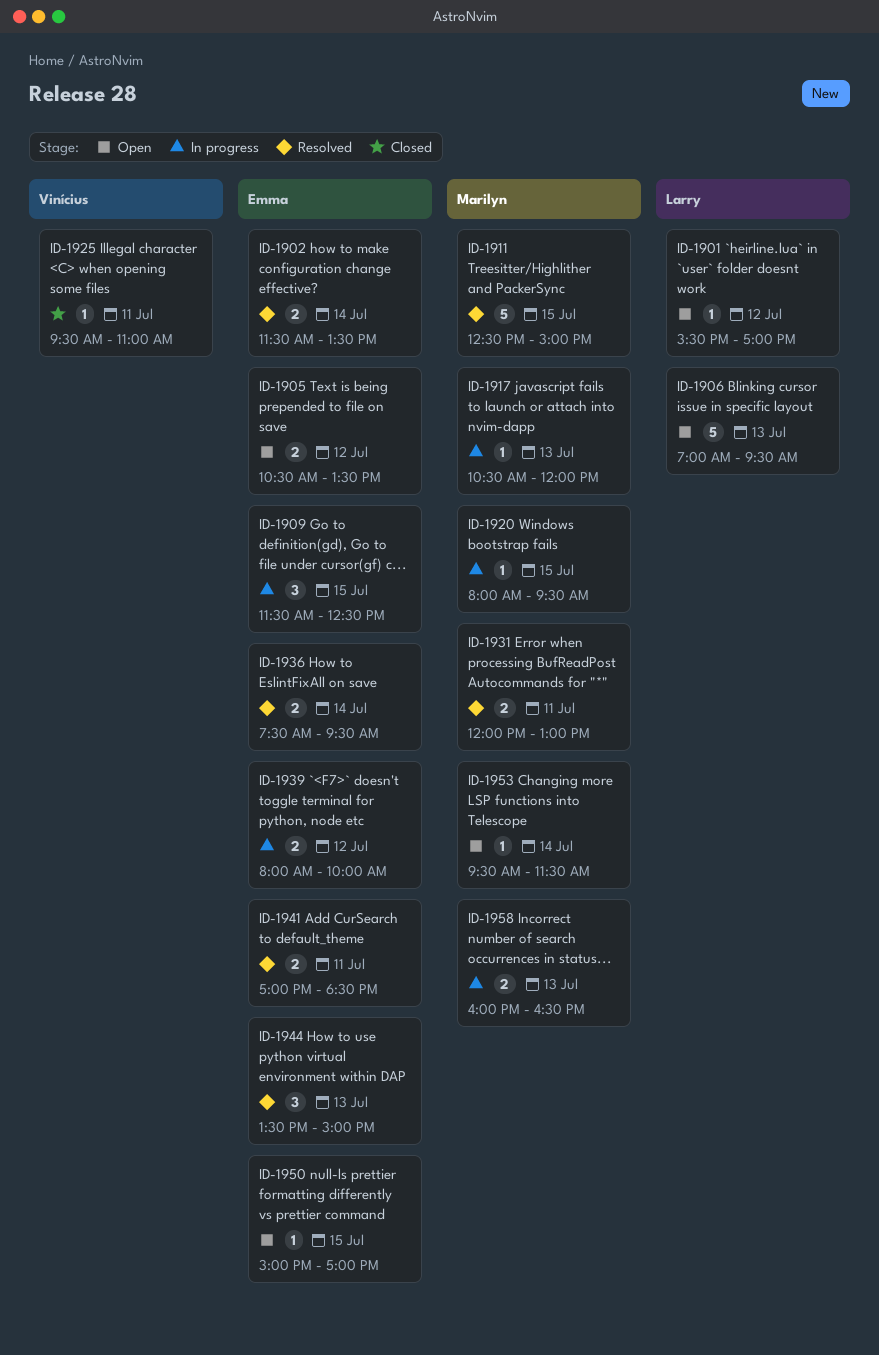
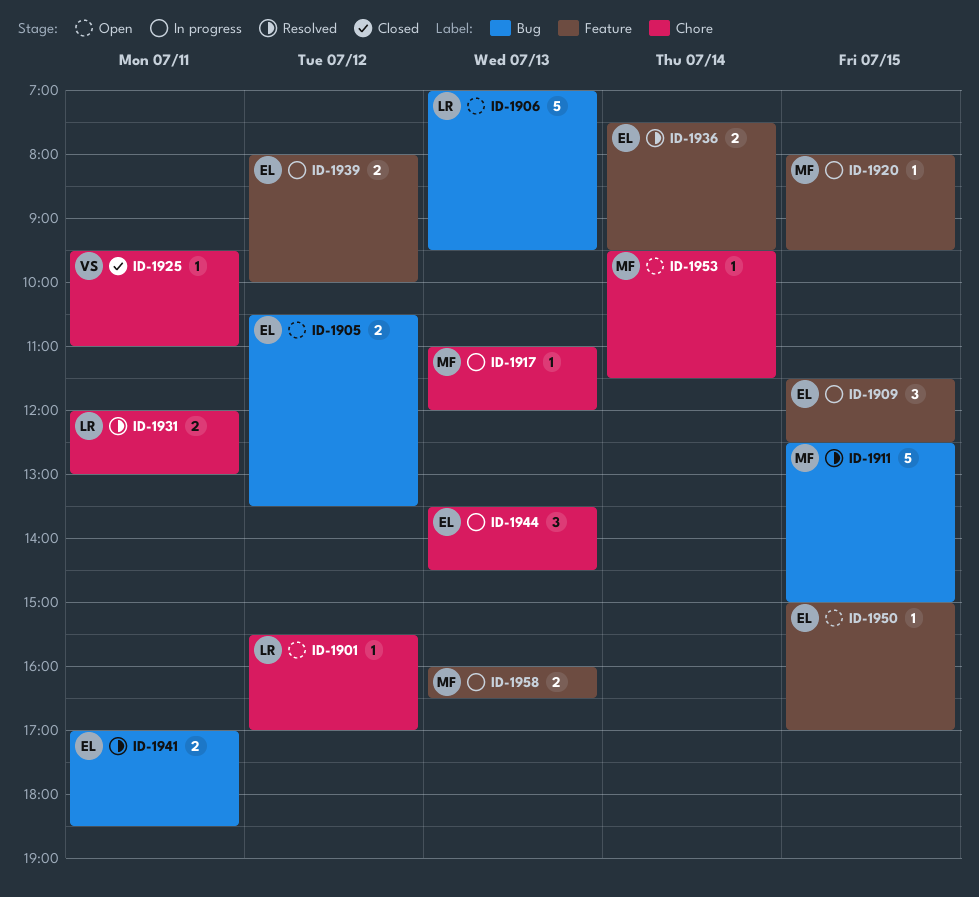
ID-1902: present -> none
ID-1917, begins: 10:30 -> 11:00
ID-1931, owner: Marilyn -> Larry
ID-1944, status: Resolved -> In progress
ID-1944, ends: 15:00 -> 14:30

